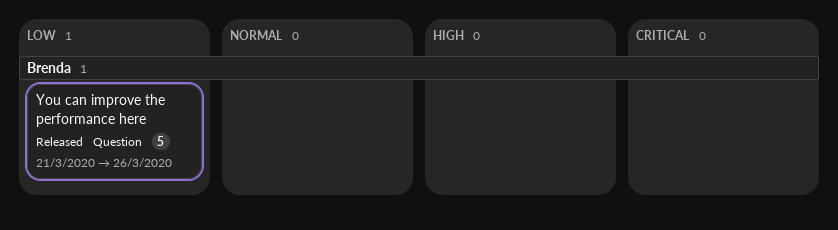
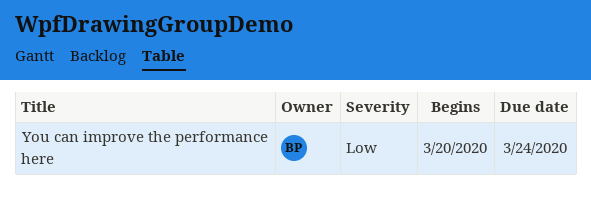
You can improve the performance here, start: Mar 21 -> Mar 20
You can improve the performance here, due: Mar 26 -> Mar 24

